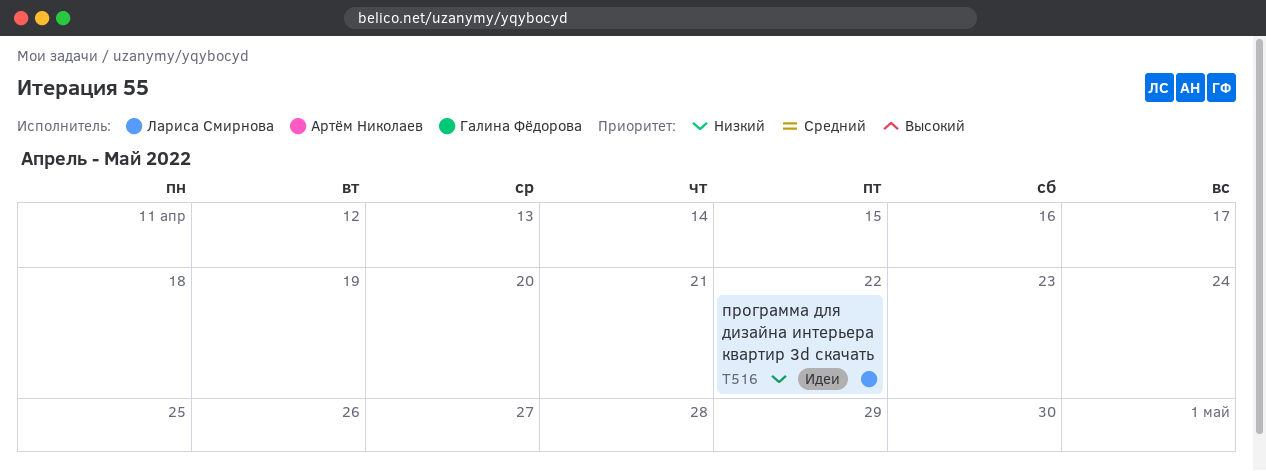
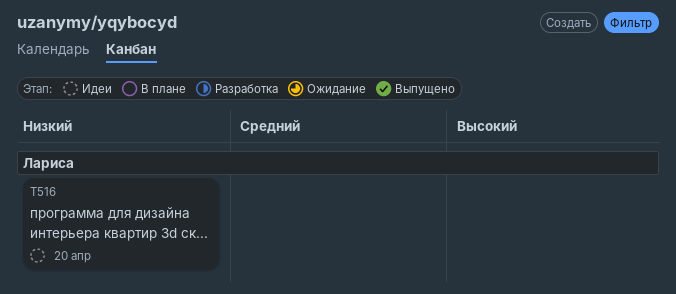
T516, due: Apr 22 -> Apr 20

